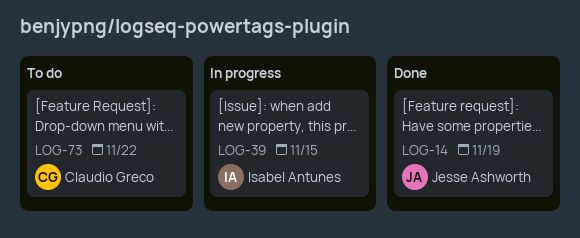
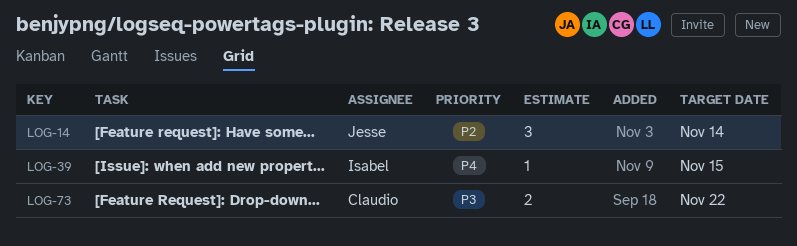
LOG-14, due: Nov 19 -> Nov 14

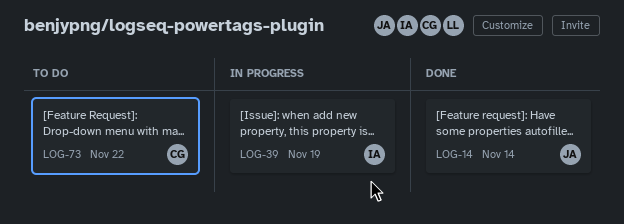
LOG-39, due: Nov 15 -> Nov 19

